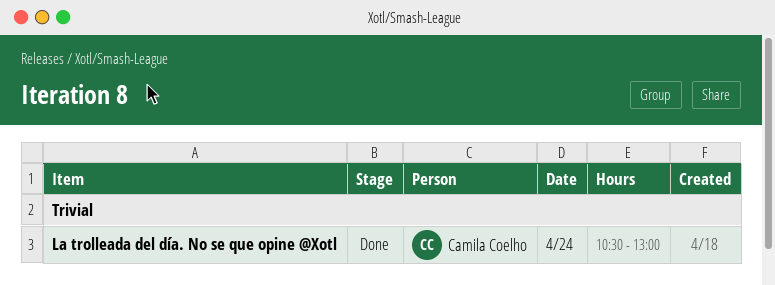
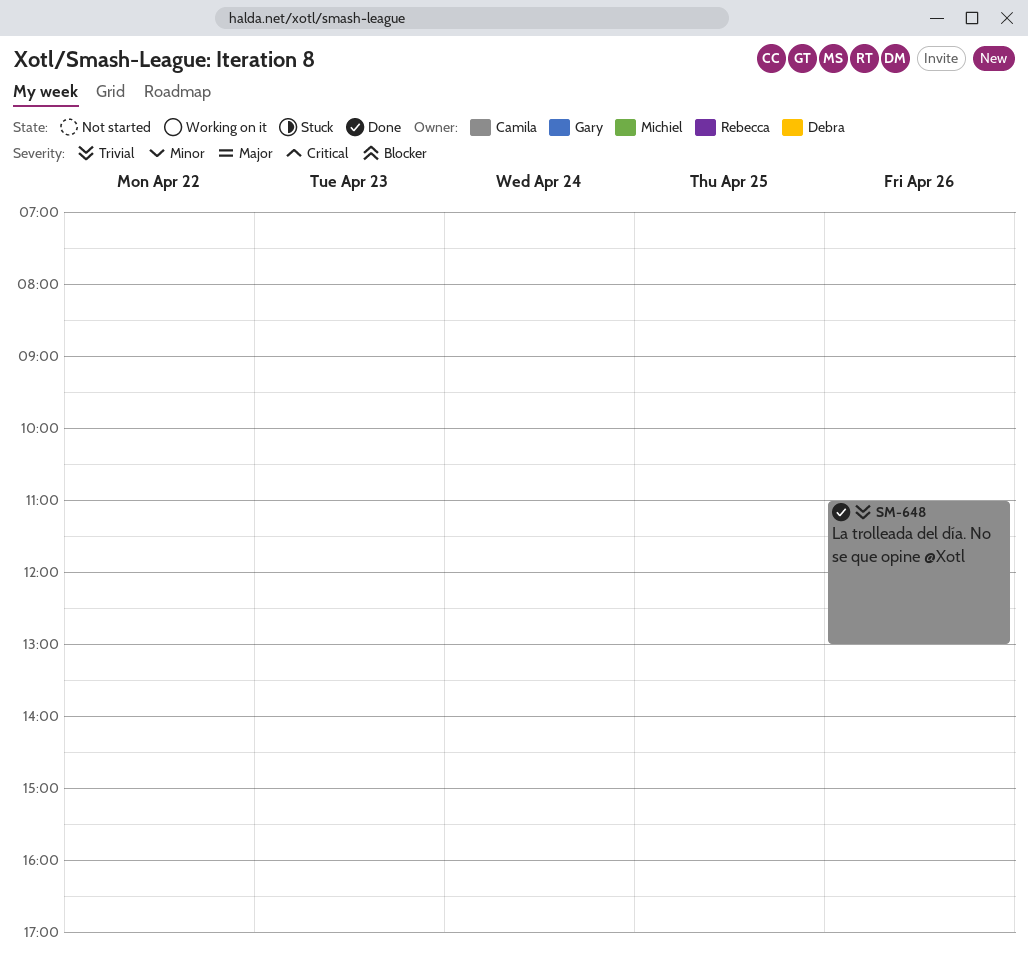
La trolleada del día. No se que opine @Xotl, day: Apr 24 -> Apr 26
La trolleada del día. No se que opine @Xotl, begins: 10:30 -> 11:00

